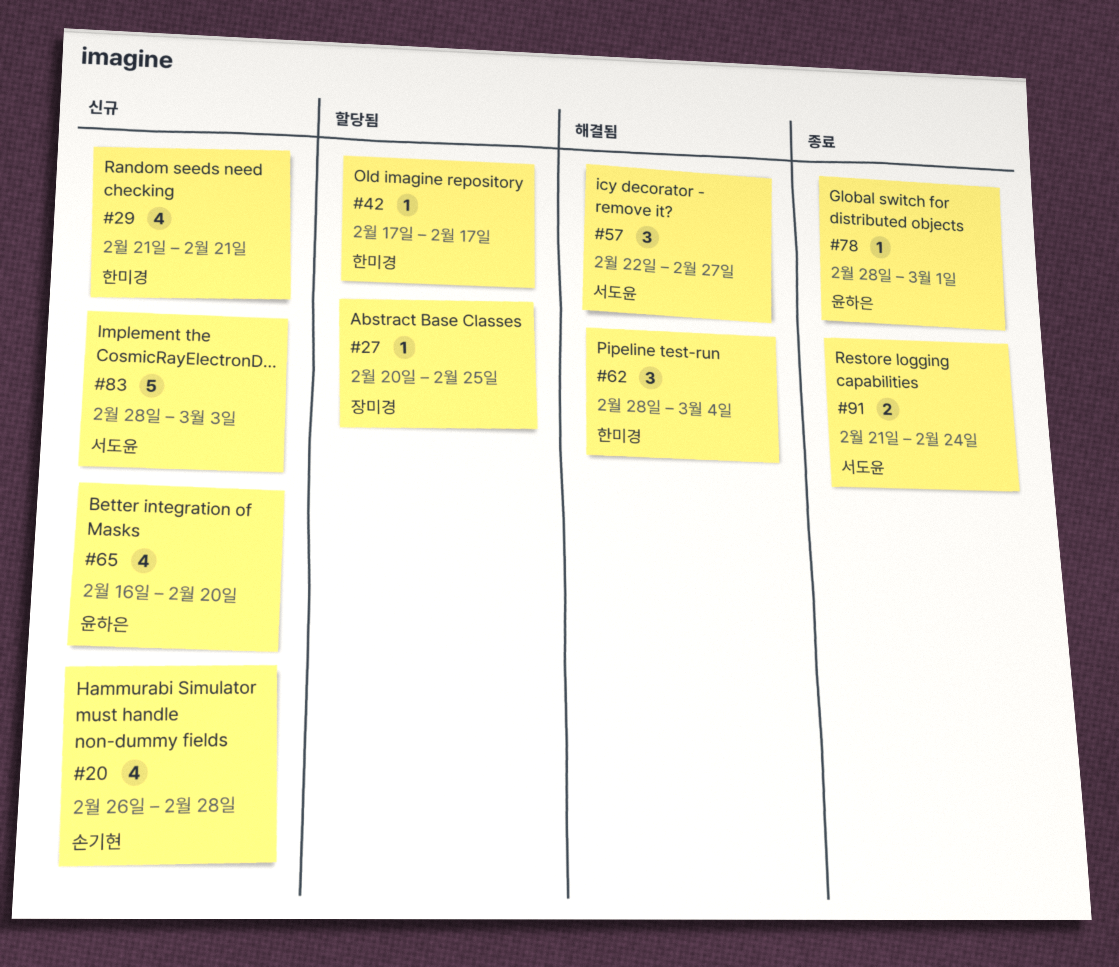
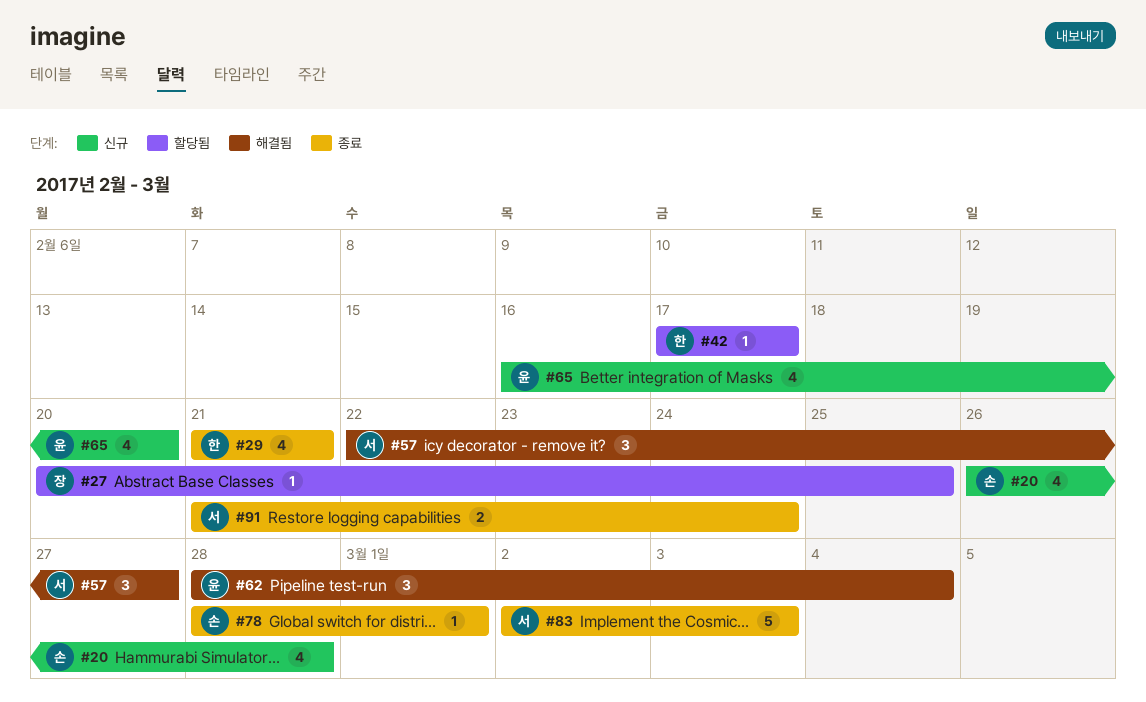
#29, status: 신규 -> 종료
#62, owner: 한미경 -> 윤하은
#78, owner: 윤하은 -> 손기현
#83, status: 신규 -> 종료
#83, start: Feb 28 -> Mar 2

